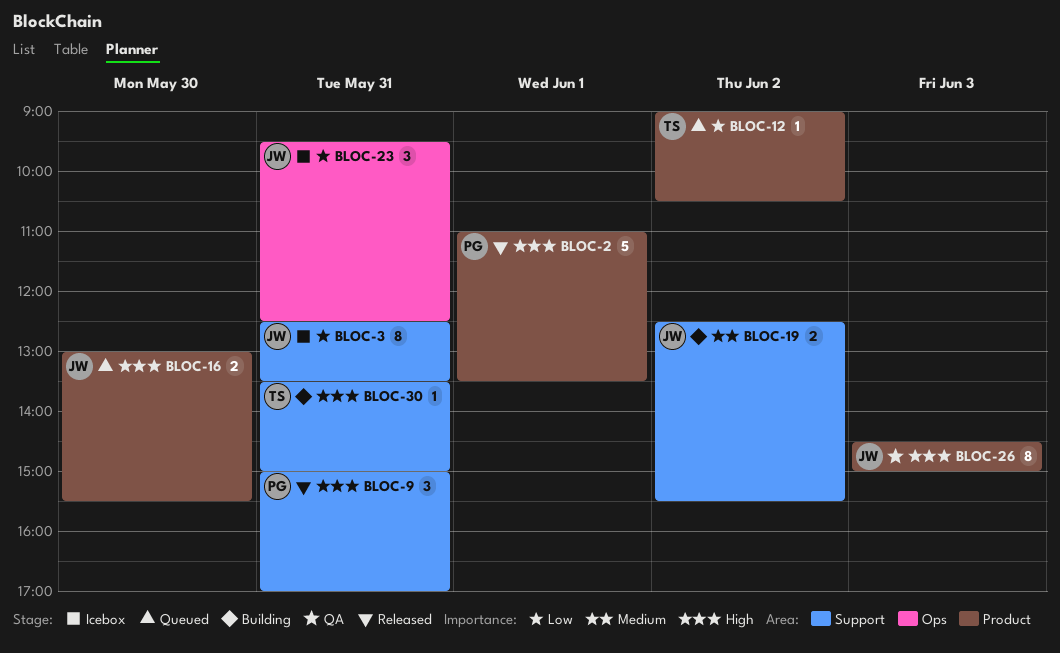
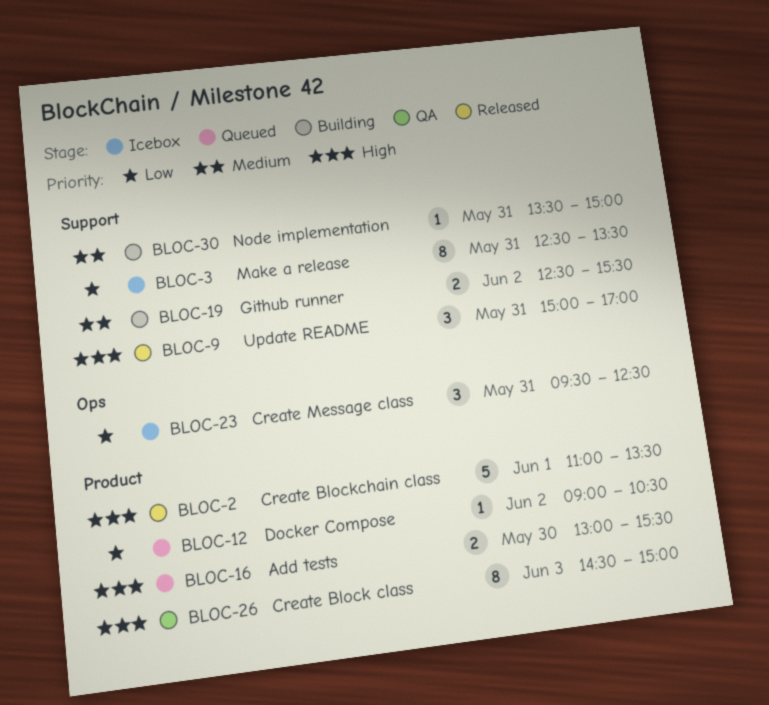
BLOC-30, priority: High -> Medium

